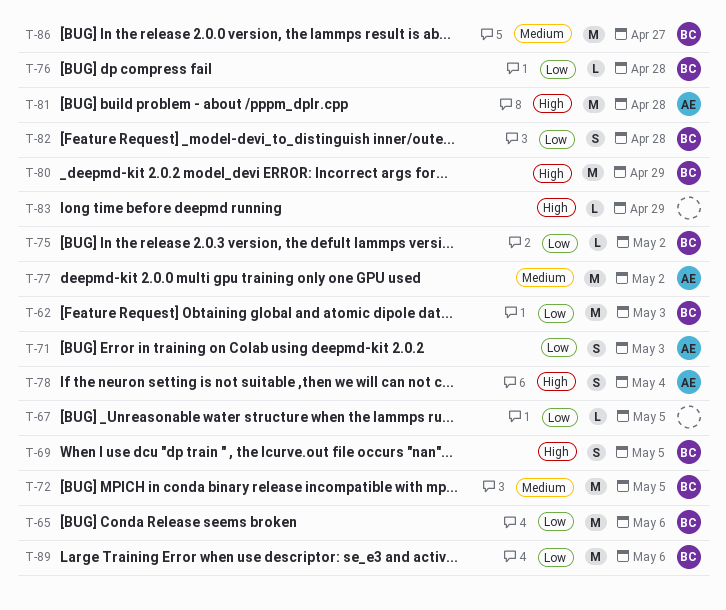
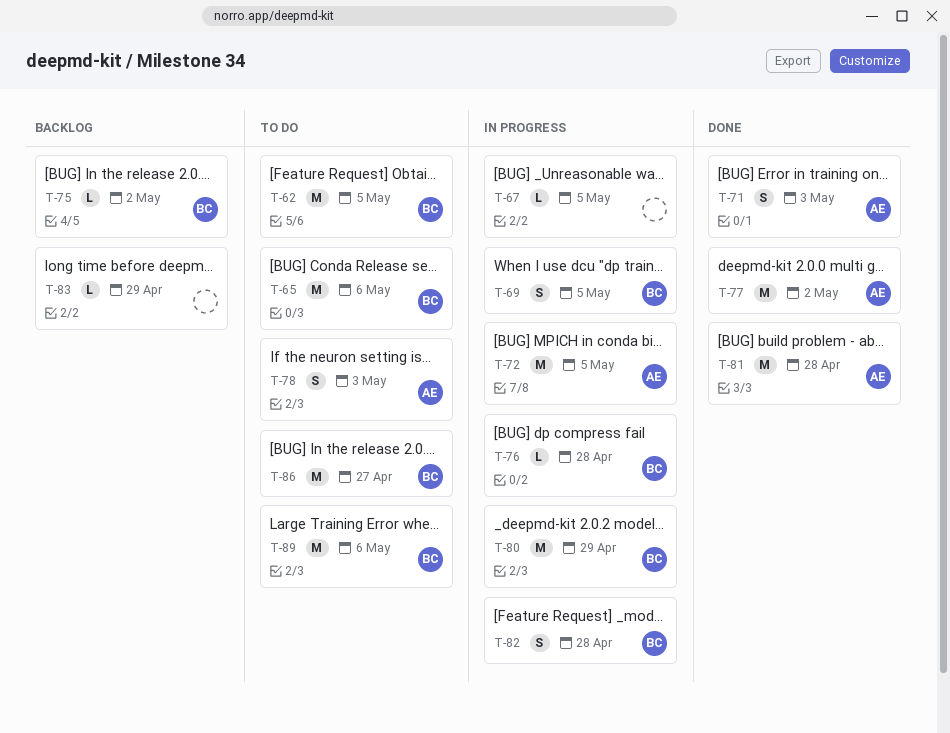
T-62, due: May 3 -> May 5
T-72, owner: BC -> AE
T-78, due: May 4 -> May 3

